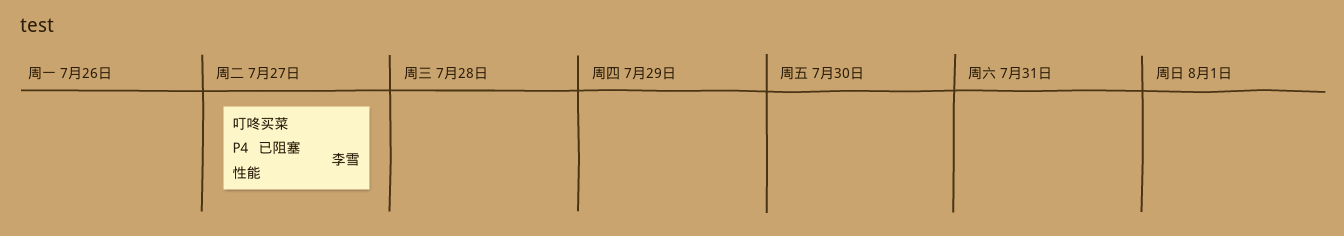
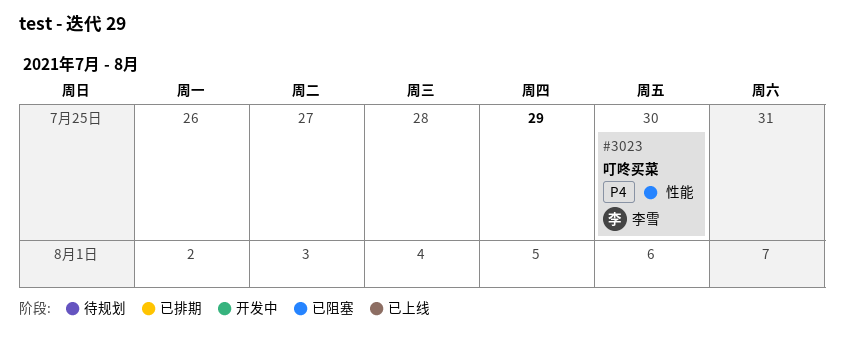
叮咚买菜, due: Jul 27 -> Jul 30

